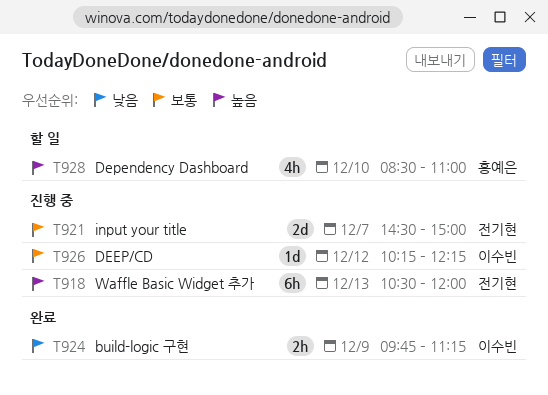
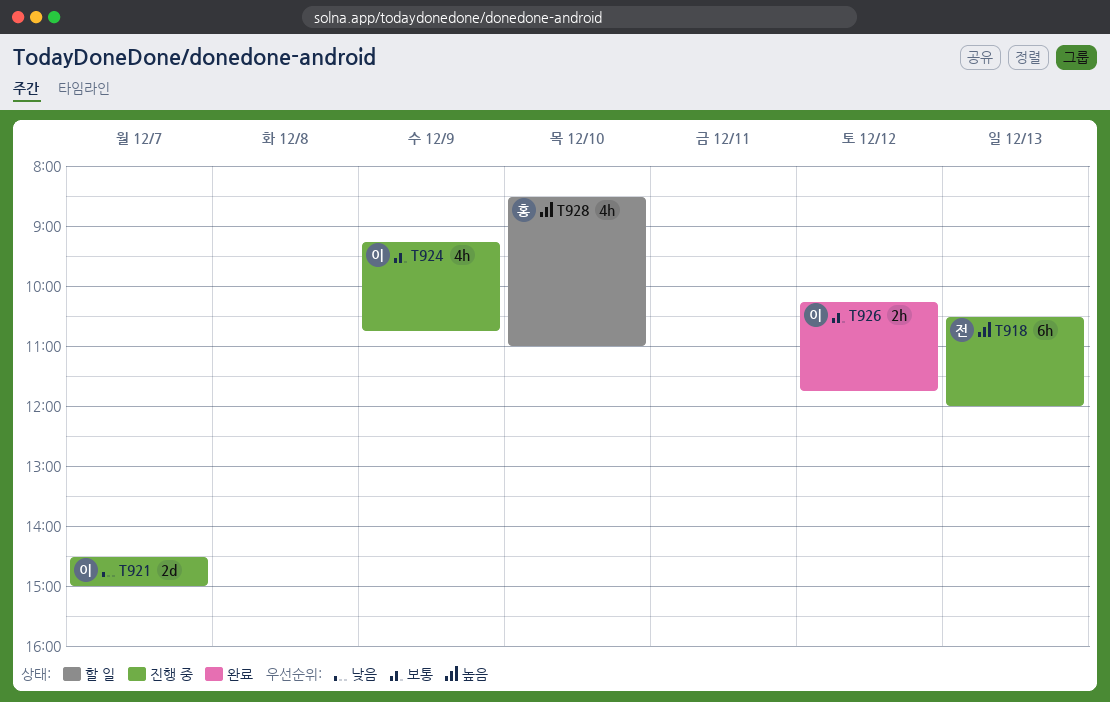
T921, owner: 전기현 -> 이수빈
T921, priority: 보통 -> 낮음
T924, status: 완료 -> 진행 중
T924, priority: 낮음 -> 보통
T924, estimate: 2h -> 4h
T924, begins: 09:45 -> 09:15
T924, ends: 11:15 -> 10:45
T926, status: 진행 중 -> 완료
T926, estimate: 1d -> 2h
T926, ends: 12:15 -> 11:45

